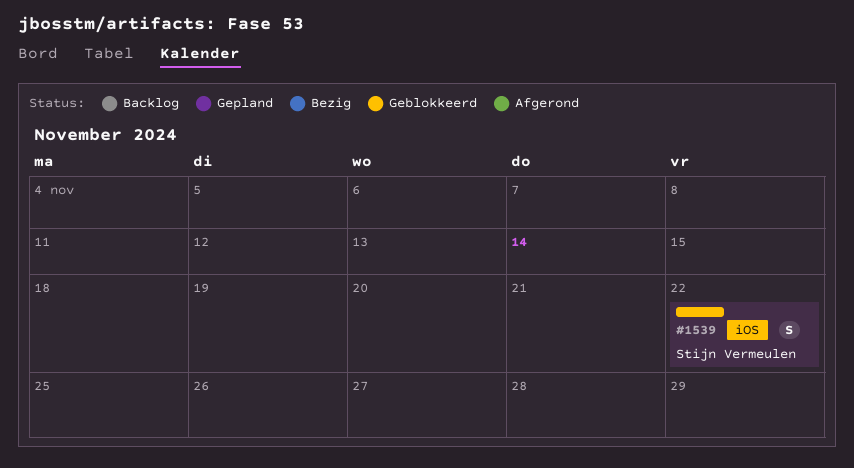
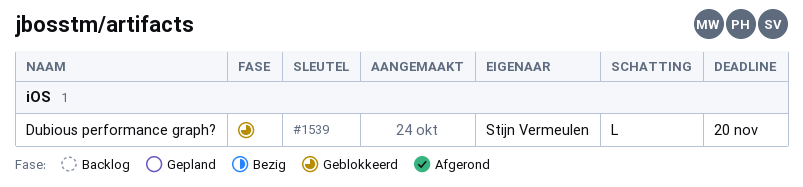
#1539, estimate: S -> L
#1539, due: Nov 22 -> Nov 20

